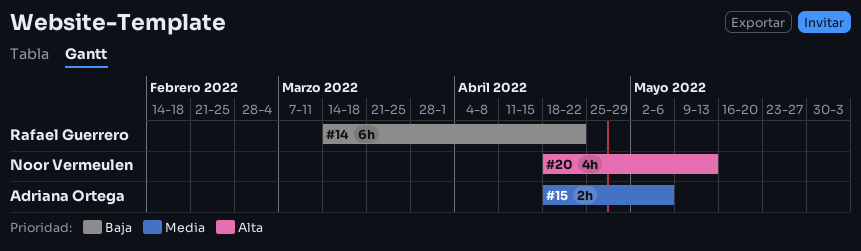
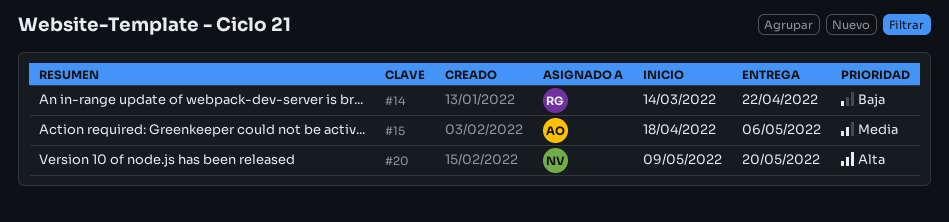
#20, start: Apr 18 -> May 9
#20, due: May 13 -> May 20

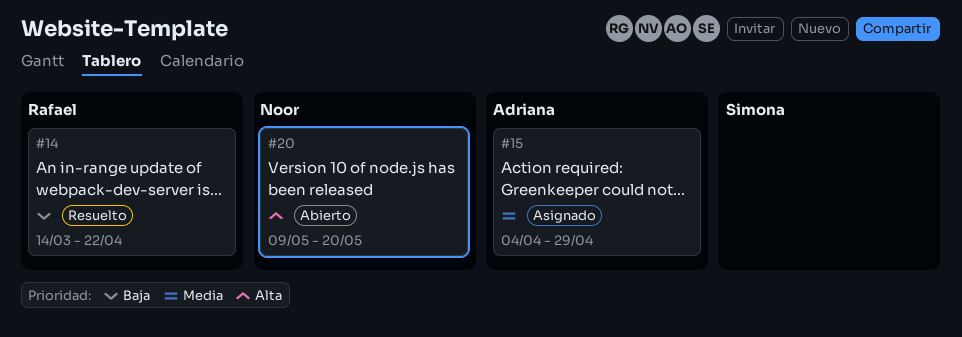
#15, start: Apr 18 -> Apr 4
#15, due: May 6 -> Apr 29

